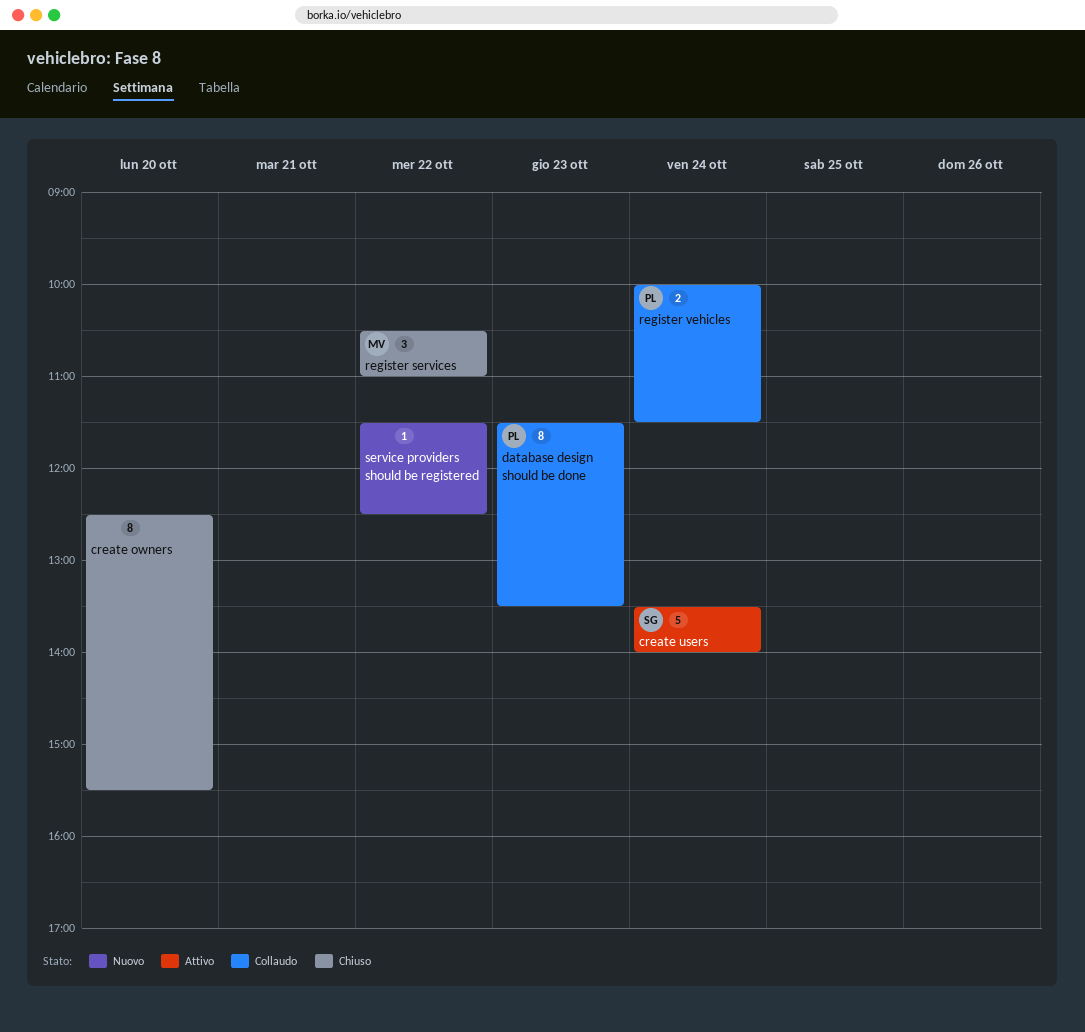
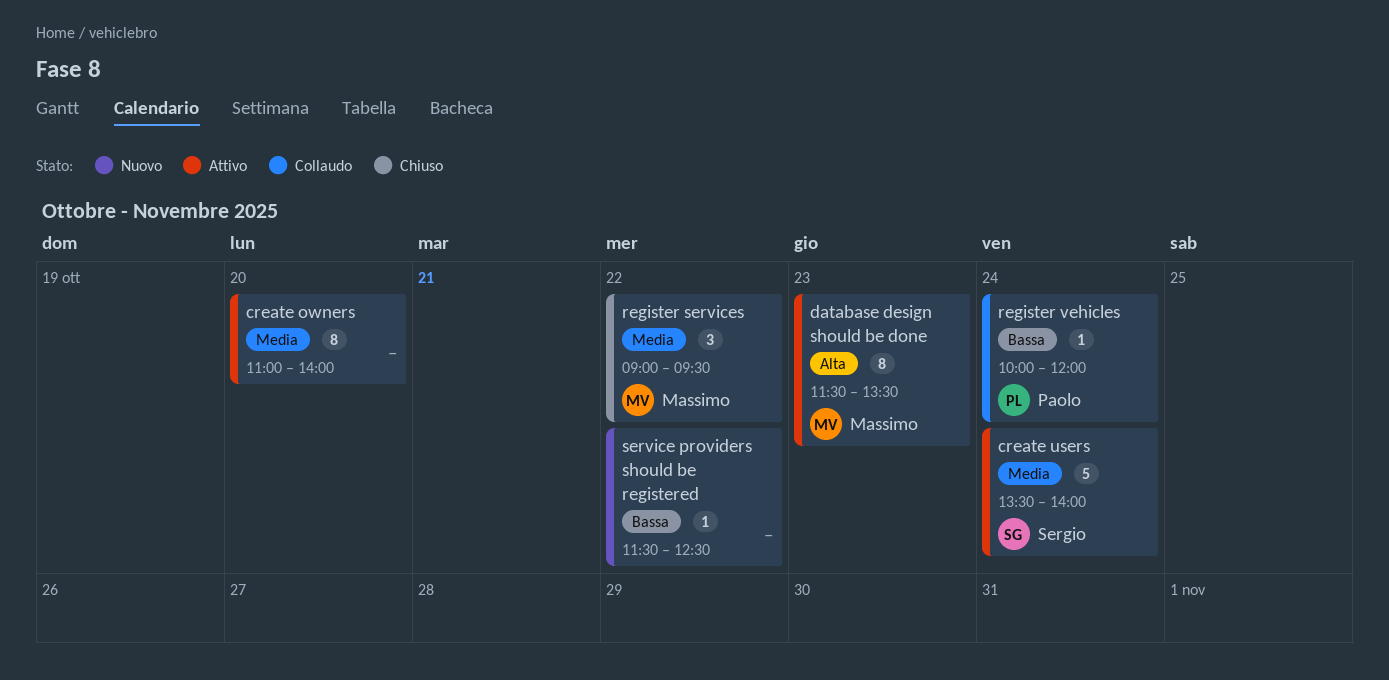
create owners, status: Chiuso -> Attivo
create owners, begins: 12:30 -> 11:00
create owners, ends: 15:30 -> 14:00
database design should be done, status: Collaudo -> Attivo
database design should be done, owner: Paolo -> Massimo
register services, begins: 10:30 -> 09:00
register services, ends: 11:00 -> 09:30
register vehicles, estimate: 2 -> 1
register vehicles, ends: 11:30 -> 12:00

